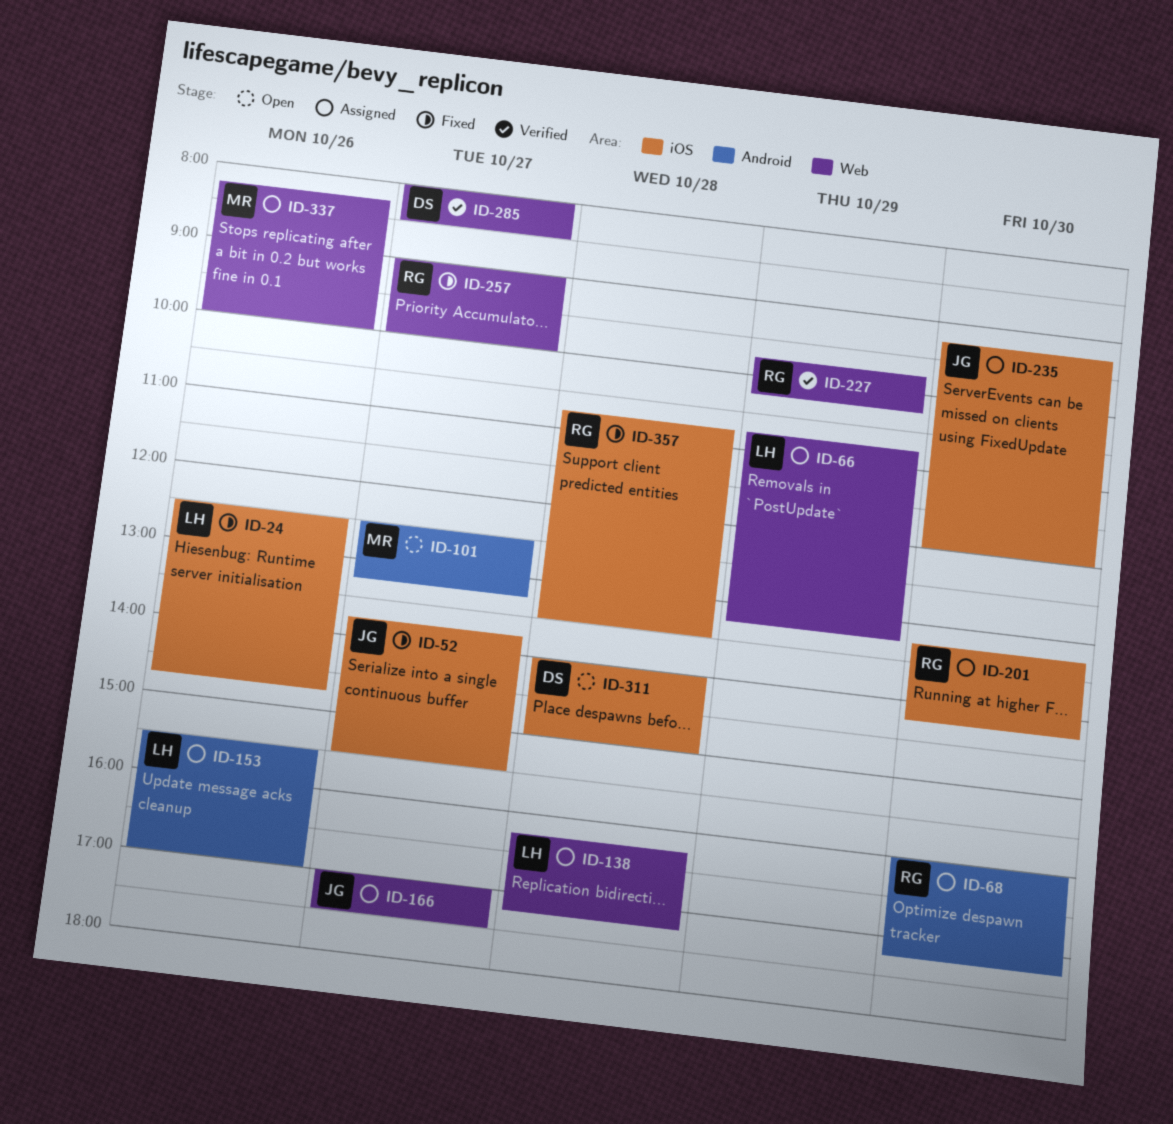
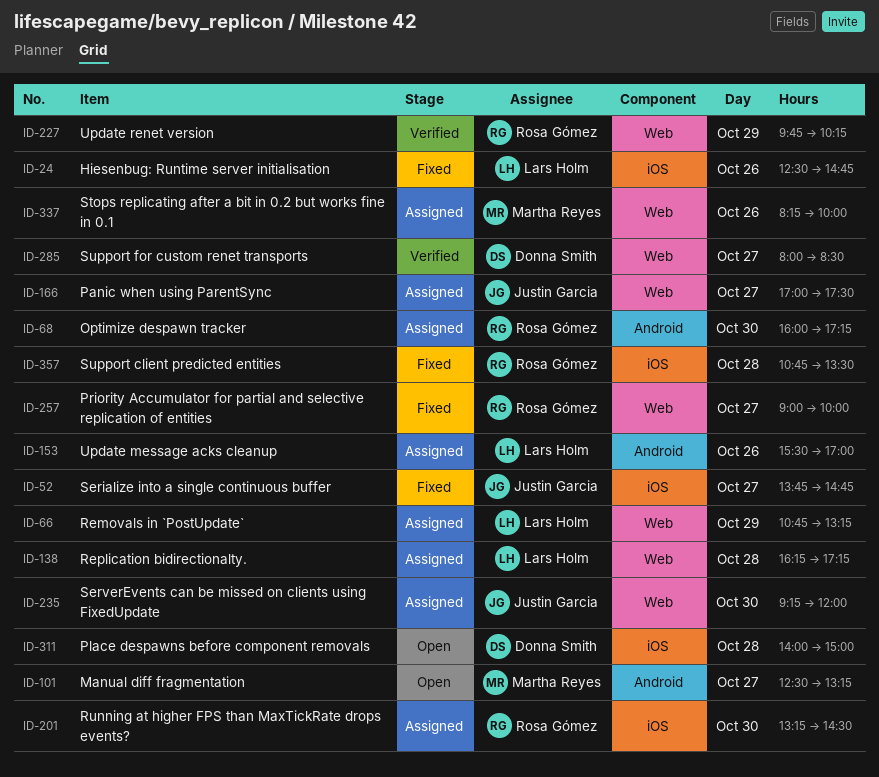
ID-52, ends: 15:30 -> 14:45
ID-201, ends: 14:15 -> 14:30
ID-235, label: iOS -> Web

